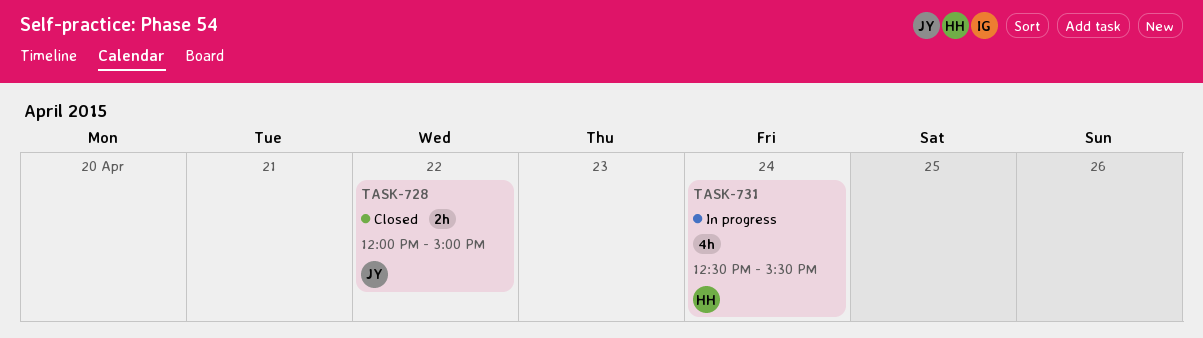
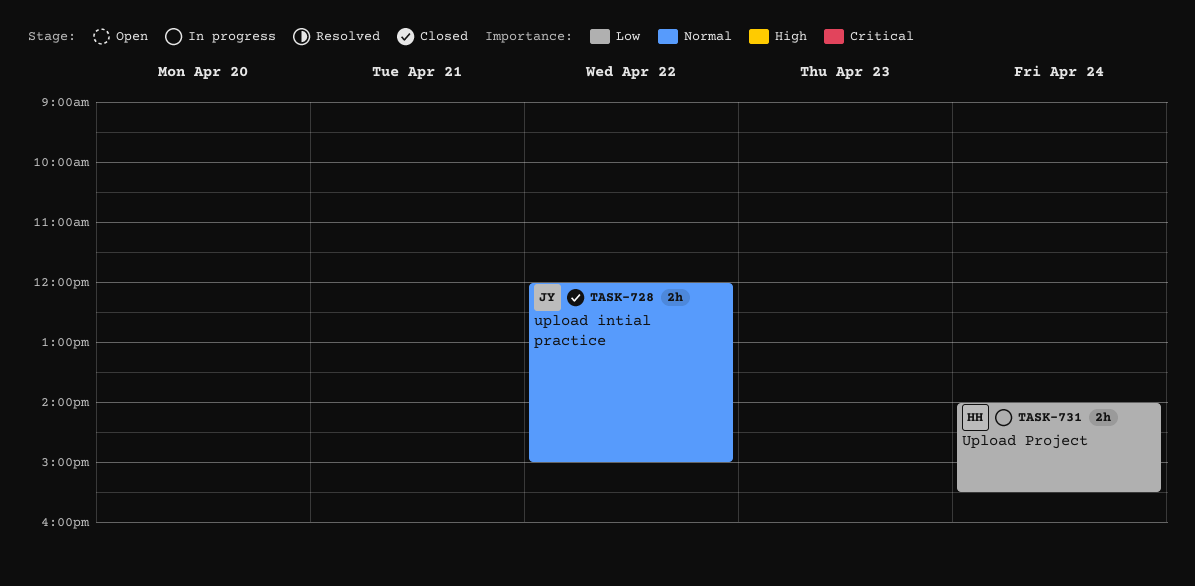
TASK-731, estimate: 4h -> 2h
TASK-731, begins: 12:30 -> 14:00

